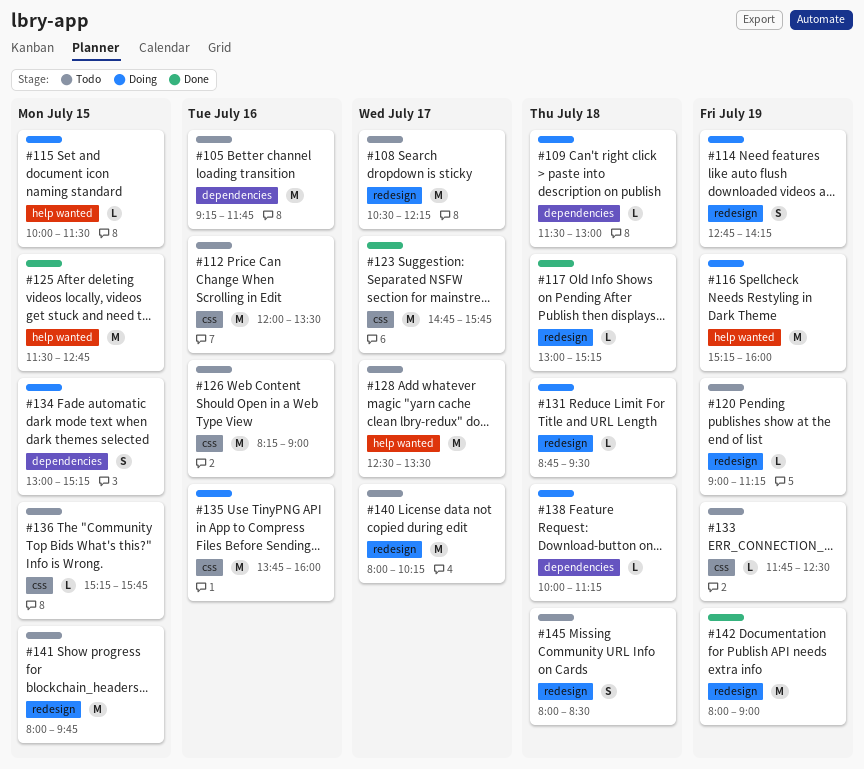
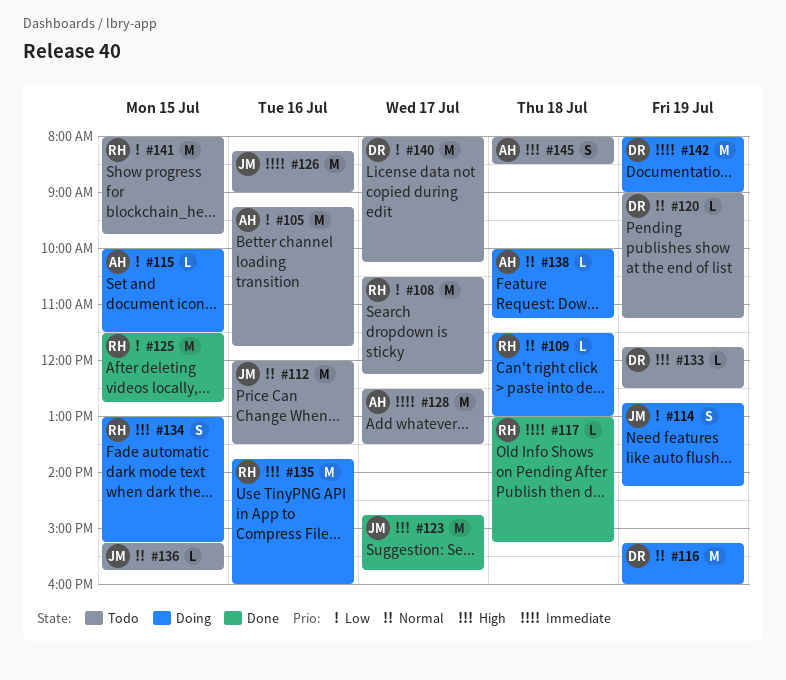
#131: present -> none
#142, status: Done -> Doing

